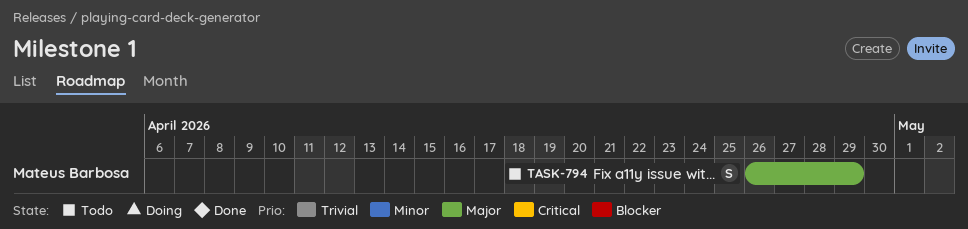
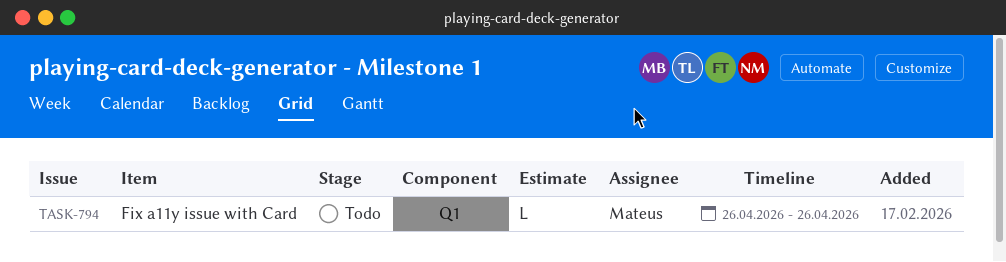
TASK-794, estimate: S -> L
TASK-794, due: Apr 29 -> Apr 26

